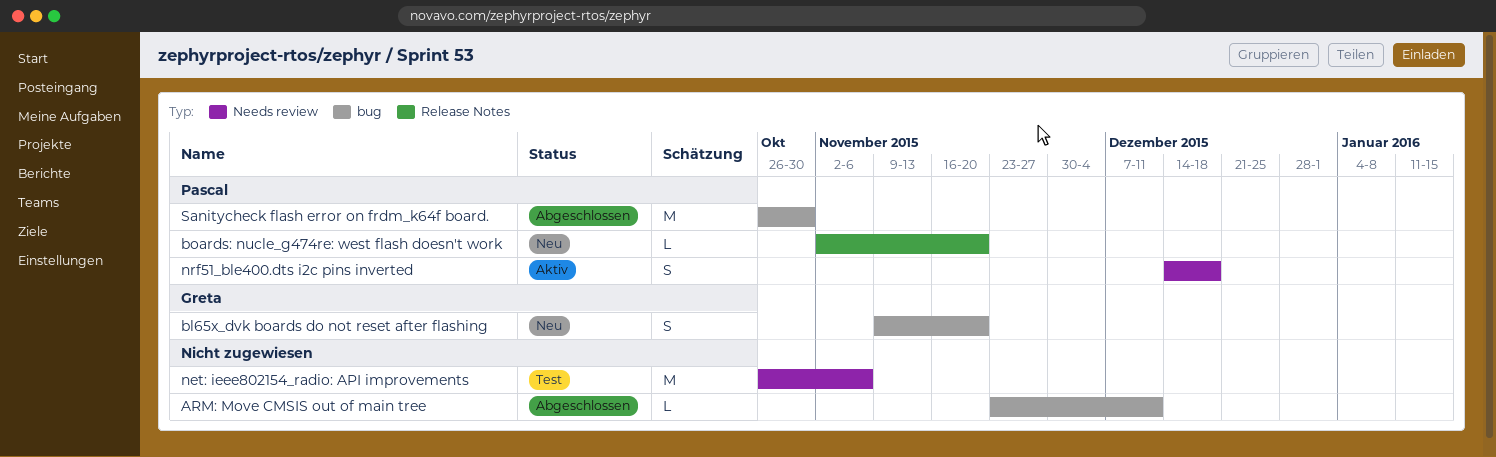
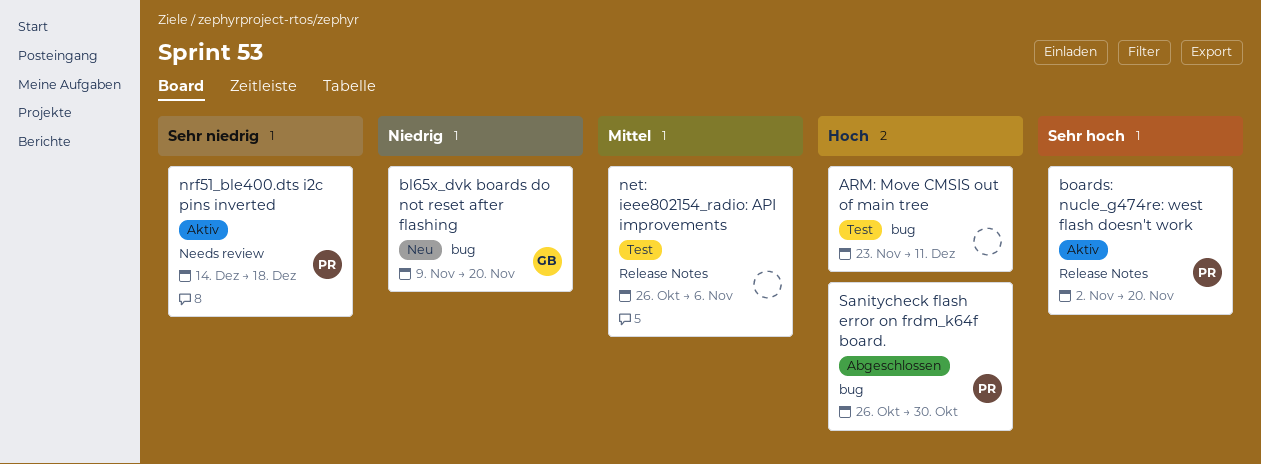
ARM: Move CMSIS out of main tree, status: Abgeschlossen -> Test
boards: nucle_g474re: west flash doesn't work, status: Neu -> Aktiv
net: ieee802154_radio: API improvements, label: Needs review -> Release Notes

